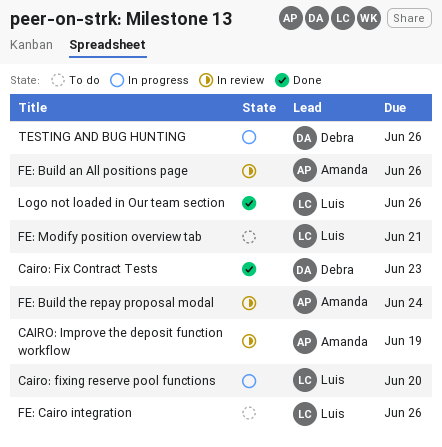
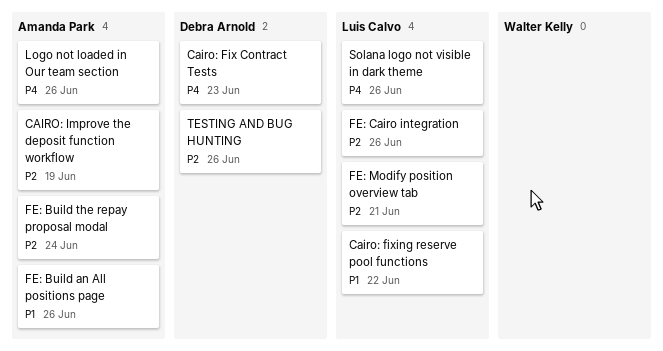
Cairo: fixing reserve pool functions, due: Jun 20 -> Jun 22
Logo not loaded in Our team section, owner: Luis Calvo -> Amanda Park
Solana logo not visible in dark theme: none -> present

